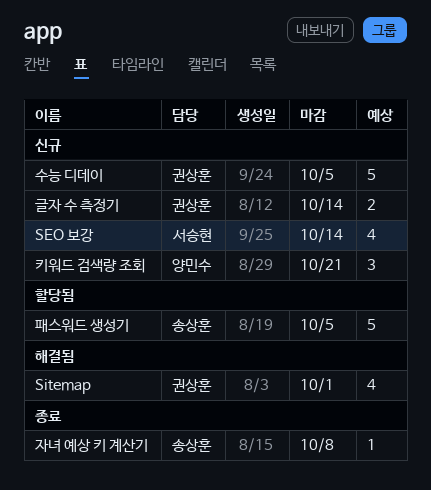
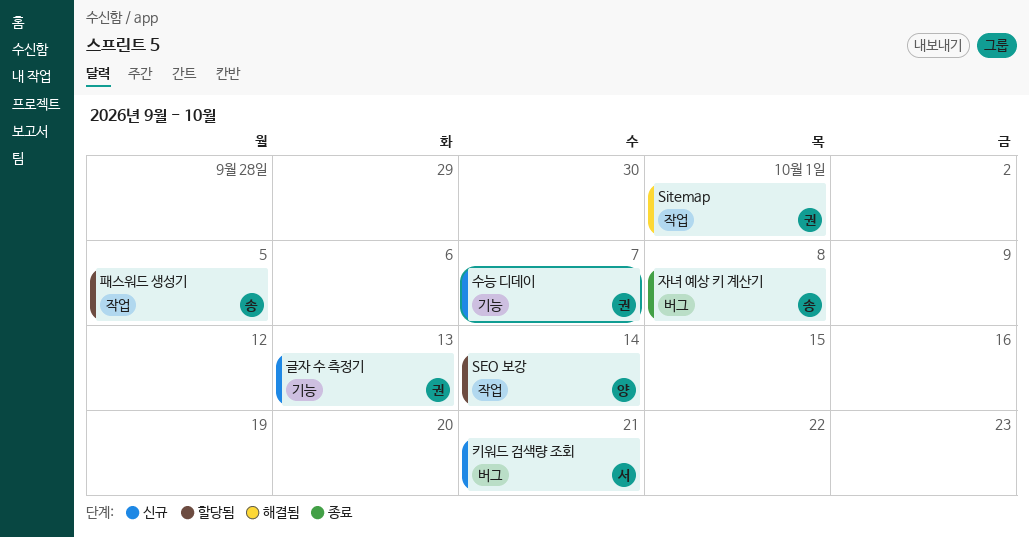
SEO 보강, status: 신규 -> 할당됨
SEO 보강, owner: 서승현 -> 양민수
글자 수 측정기, due: Oct 14 -> Oct 13
수능 디데이, due: Oct 5 -> Oct 7
키워드 검색량 조회, owner: 양민수 -> 서승현

